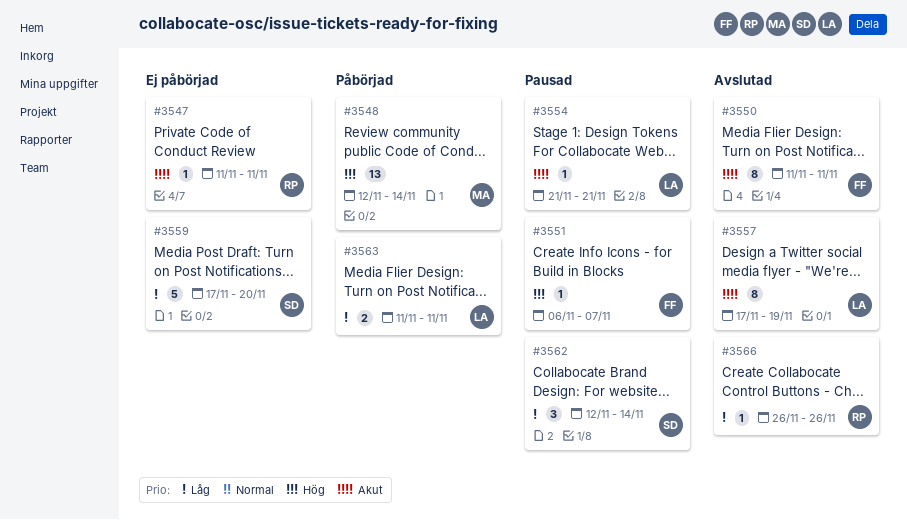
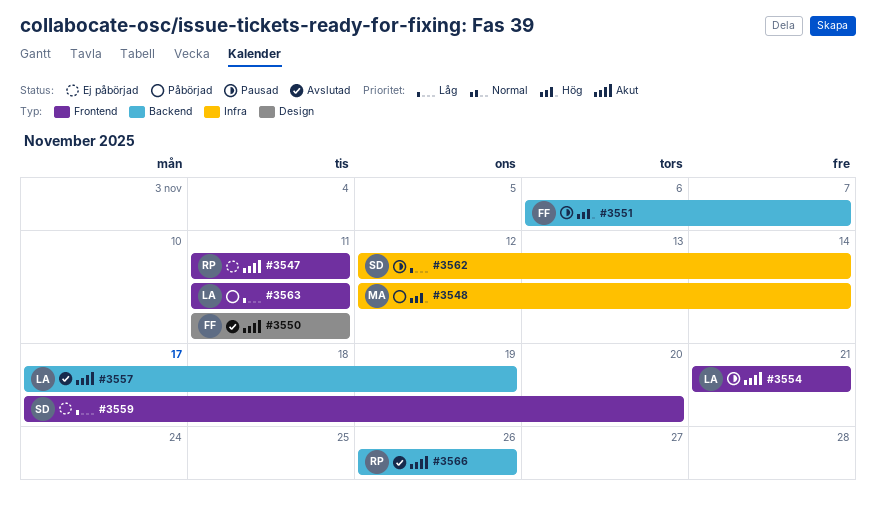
#3566, priority: Låg -> Akut

